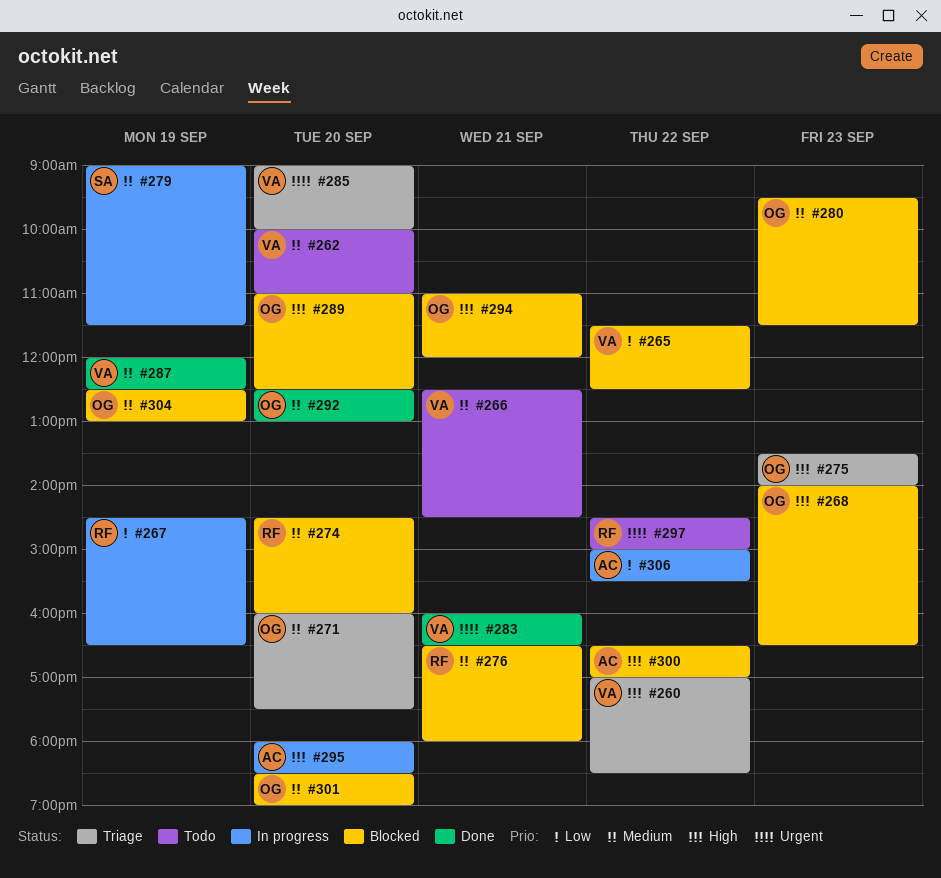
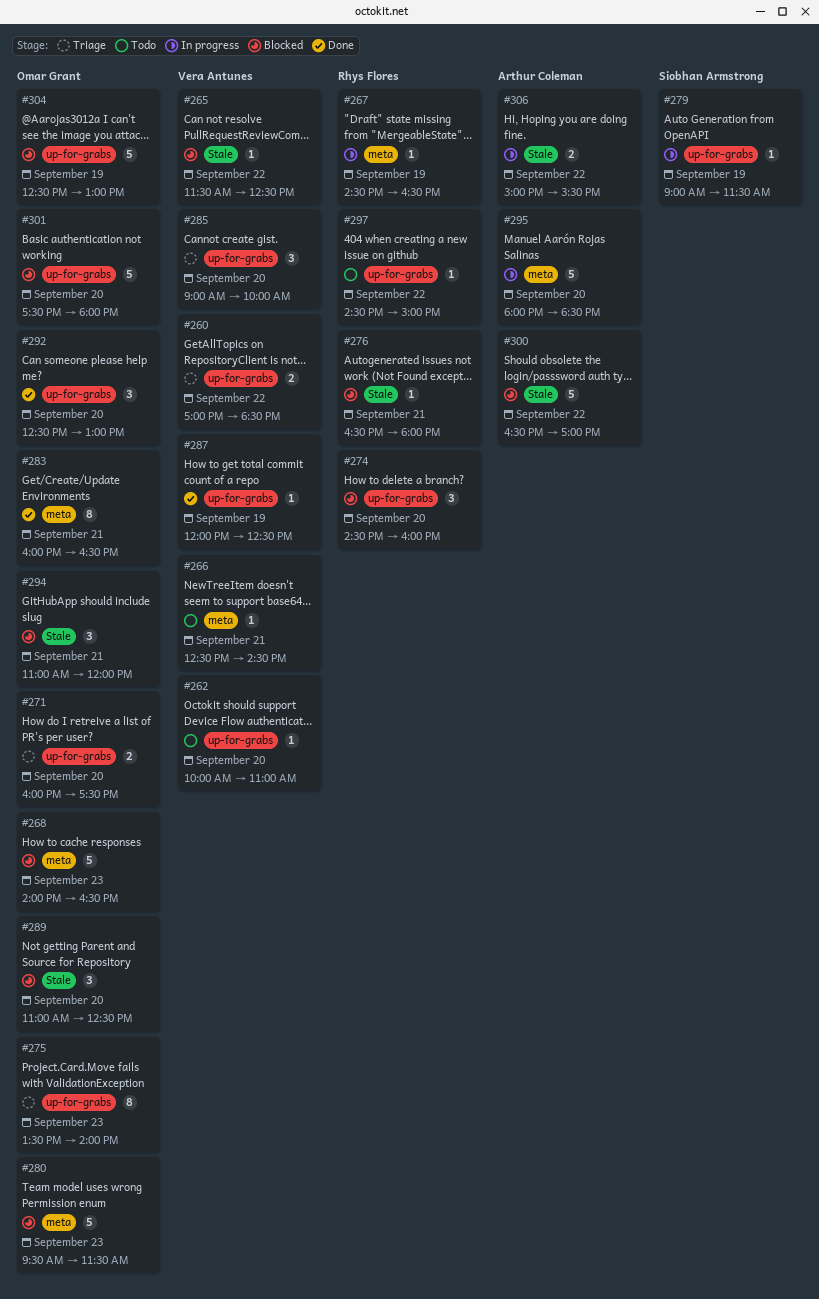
#283, owner: Vera Antunes -> Omar Grant
#301, begins: 18:30 -> 17:30
#301, ends: 19:00 -> 18:00

